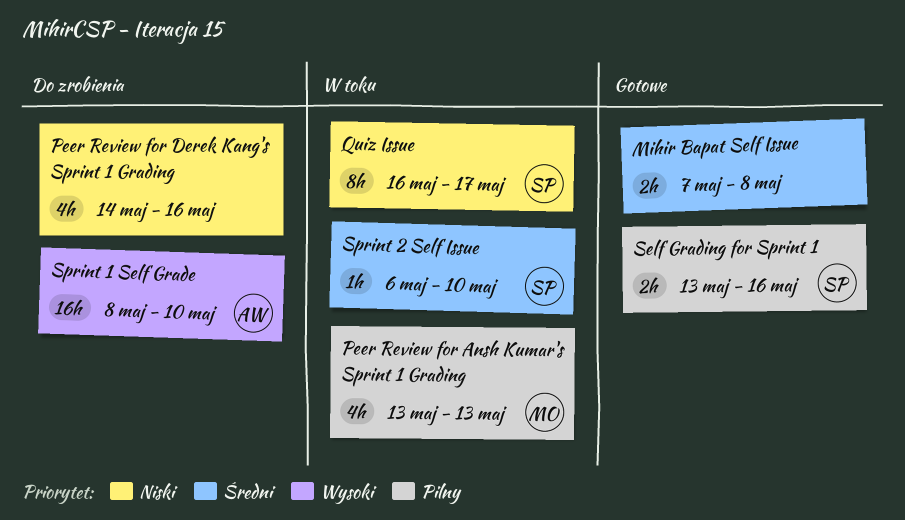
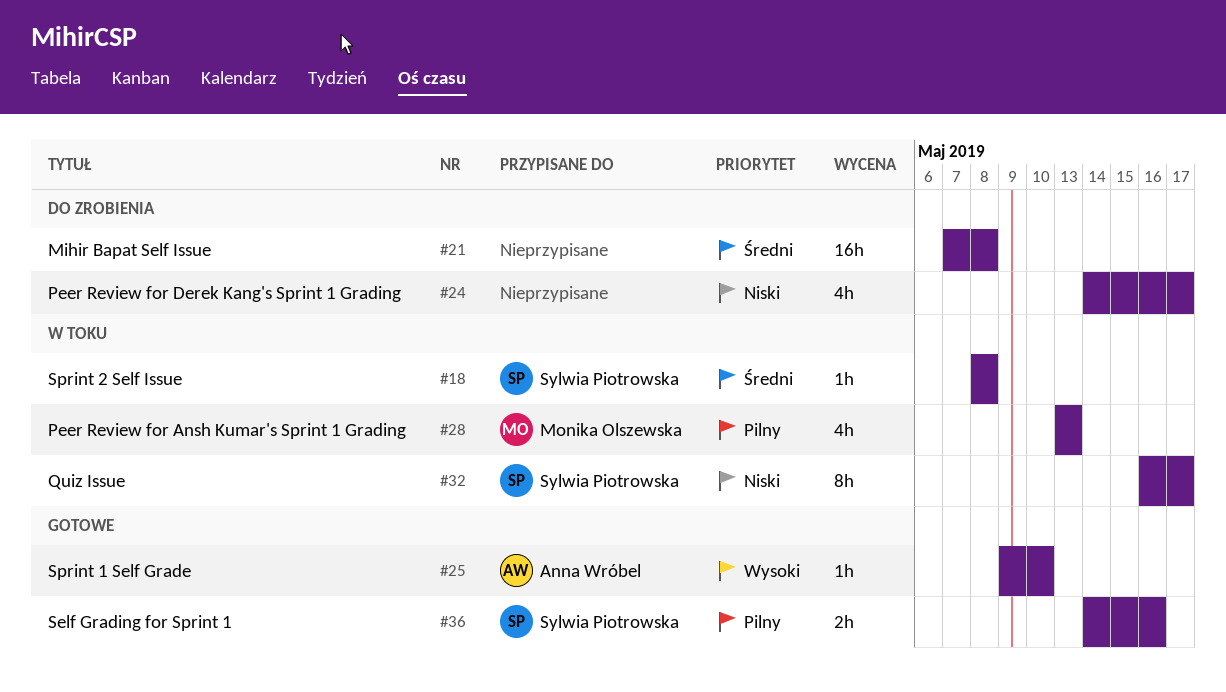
Mihir Bapat Self Issue, status: Gotowe -> Do zrobienia
Mihir Bapat Self Issue, estimate: 2h -> 16h
Peer Review for Derek Kang's Sprint 1 Grading, due: May 16 -> May 17
Self Grading for Sprint 1, start: May 13 -> May 14
Sprint 1 Self Grade, status: Do zrobienia -> Gotowe
Sprint 1 Self Grade, estimate: 16h -> 1h
Sprint 1 Self Grade, start: May 8 -> May 9
Sprint 2 Self Issue, start: May 6 -> May 8
Sprint 2 Self Issue, due: May 10 -> May 8

